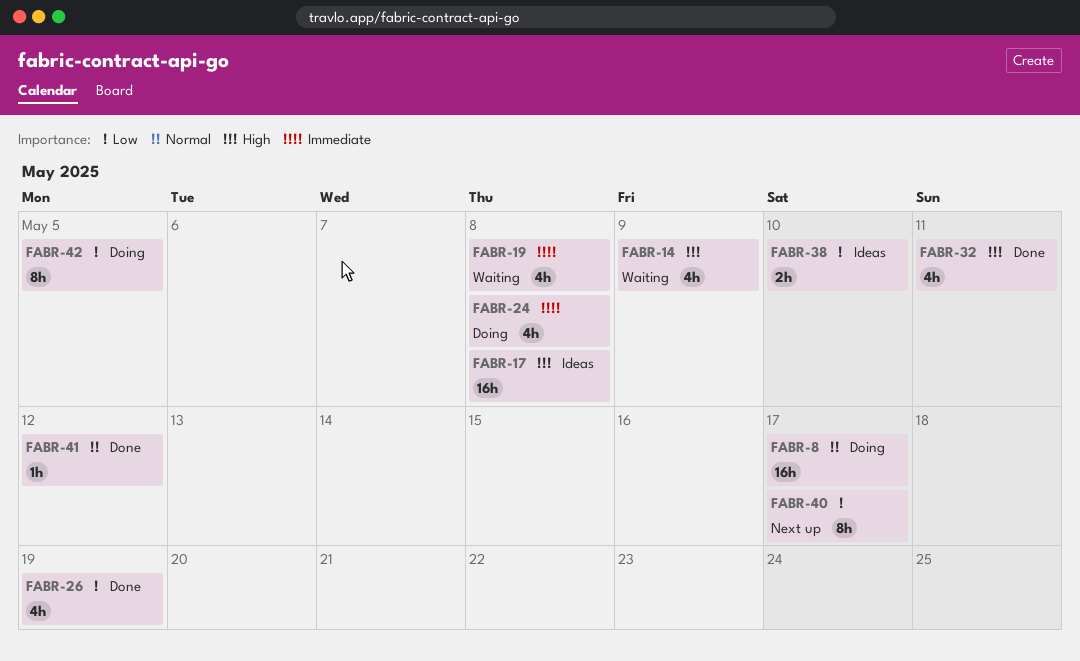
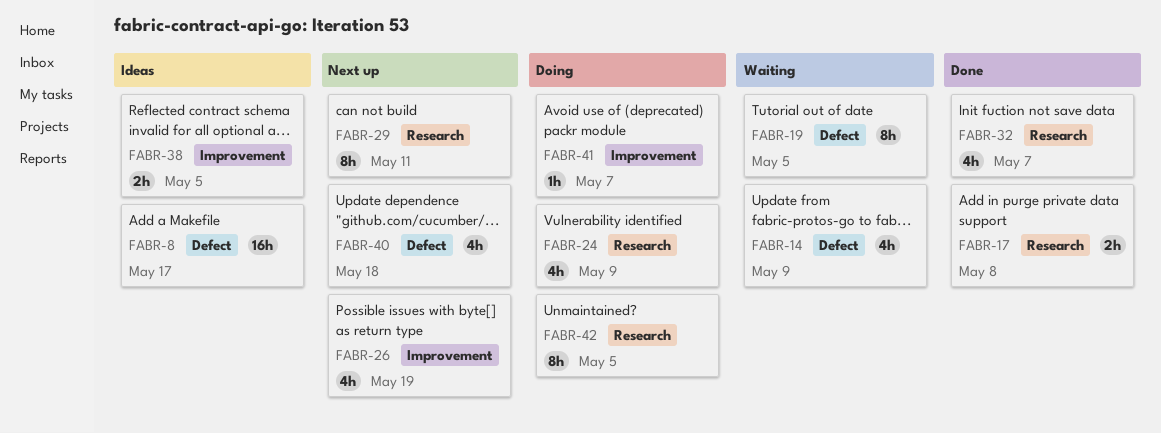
FABR-8, status: Doing -> Ideas
FABR-17, status: Ideas -> Done
FABR-17, estimate: 16h -> 2h
FABR-19, estimate: 4h -> 8h
FABR-19, due: May 8 -> May 5
FABR-24, due: May 8 -> May 9
FABR-26, status: Done -> Next up
FABR-29: none -> present
FABR-32, due: May 11 -> May 7
FABR-38, due: May 10 -> May 5
FABR-40, estimate: 8h -> 4h
FABR-40, due: May 17 -> May 18
FABR-41, status: Done -> Doing
FABR-41, due: May 12 -> May 7

